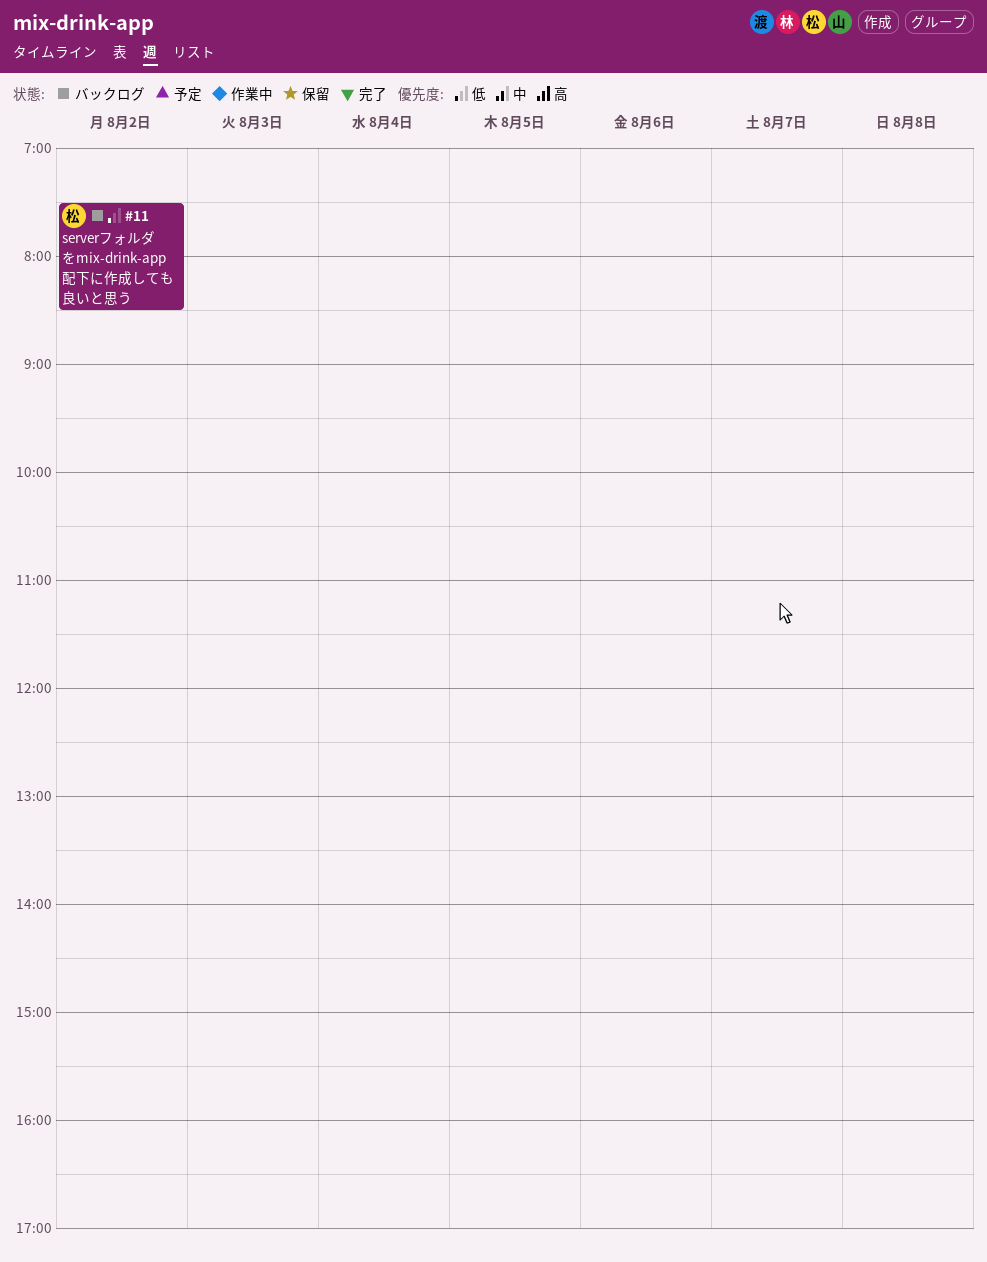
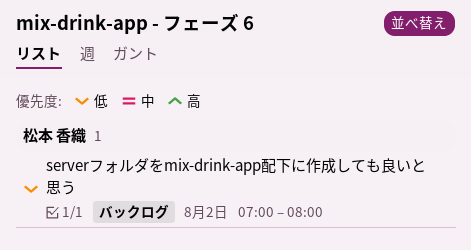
serverフォルダをmix-drink-app配下に作成しても良いと思う, begins: 07:30 -> 07:00
serverフォルダをmix-drink-app配下に作成しても良いと思う, ends: 08:30 -> 08:00

